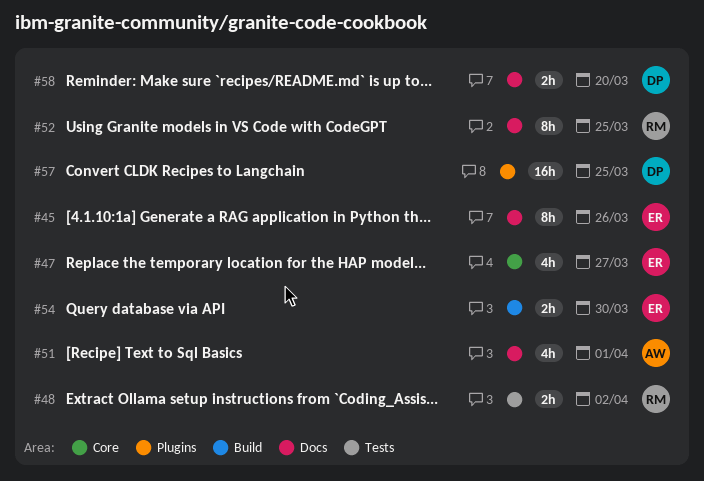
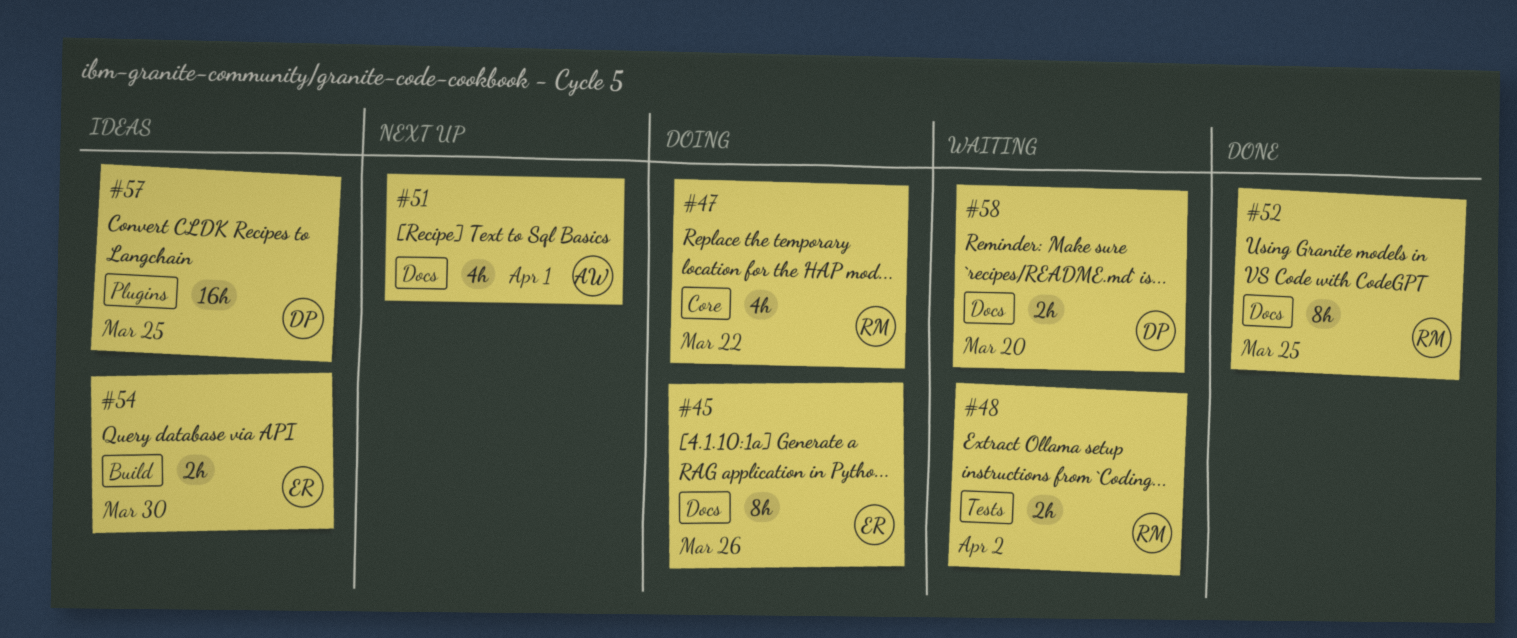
#47, owner: ER -> RM
#47, due: Mar 27 -> Mar 22

